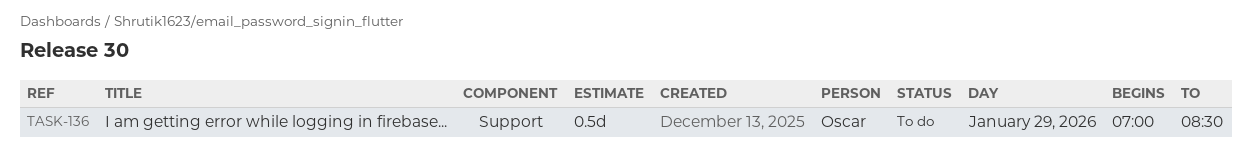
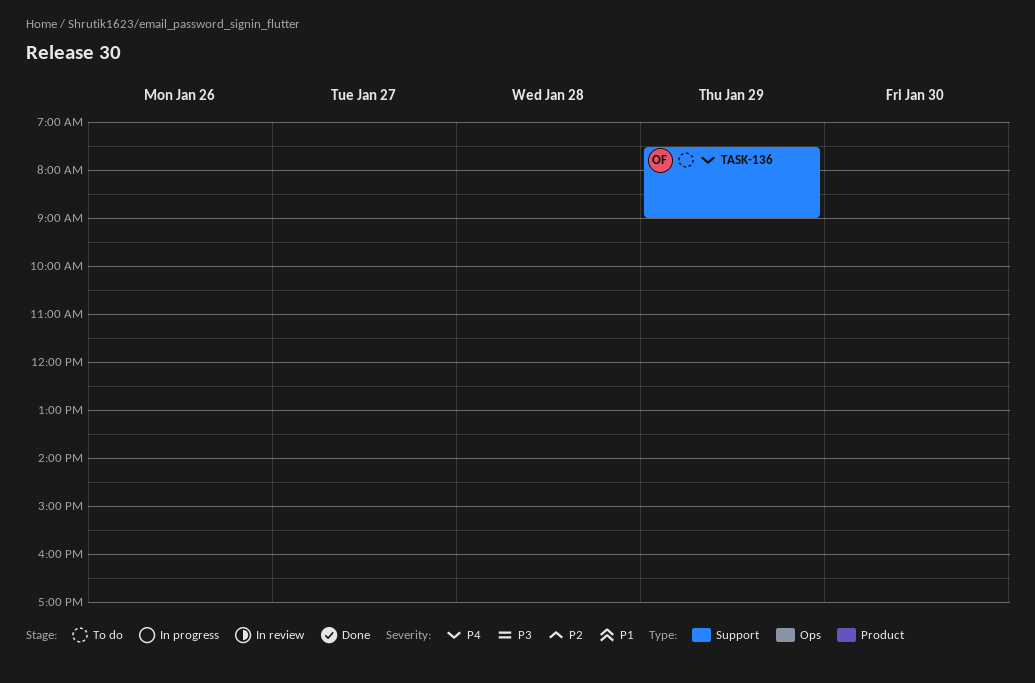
TASK-136, begins: 07:00 -> 07:30
TASK-136, ends: 08:30 -> 09:00

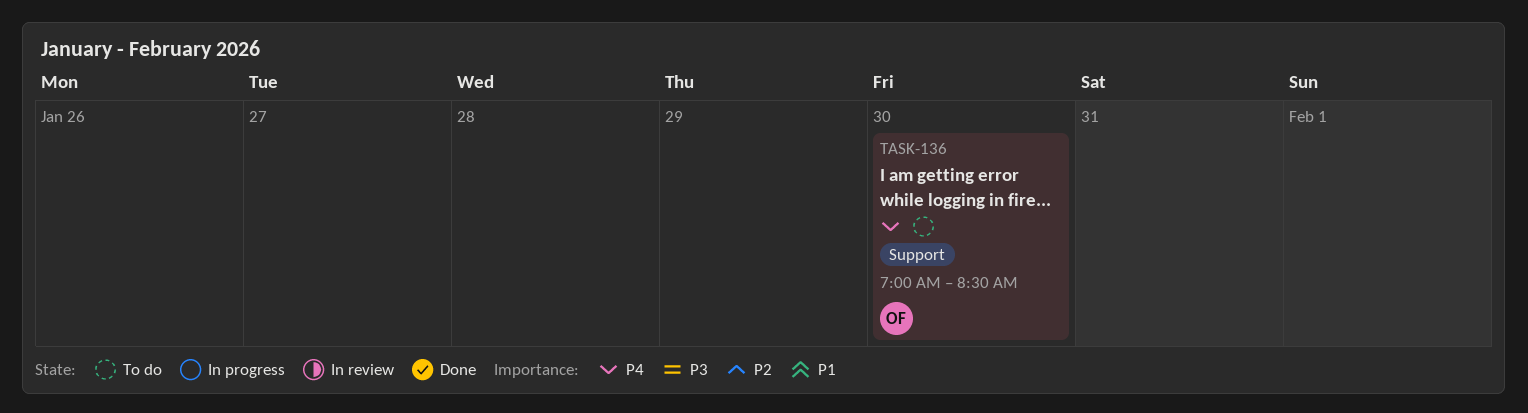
TASK-136, day: Jan 29 -> Jan 30
TASK-136, begins: 07:30 -> 07:00
TASK-136, ends: 09:00 -> 08:30

